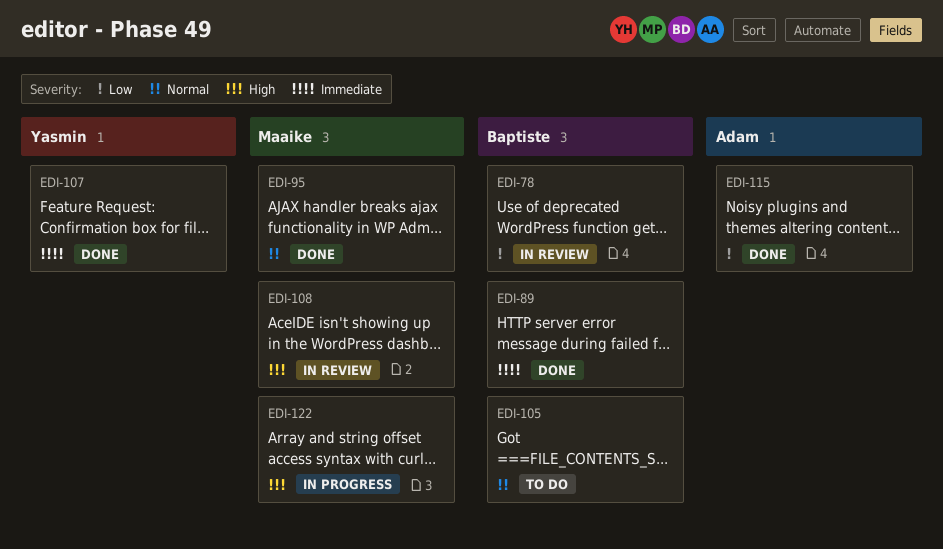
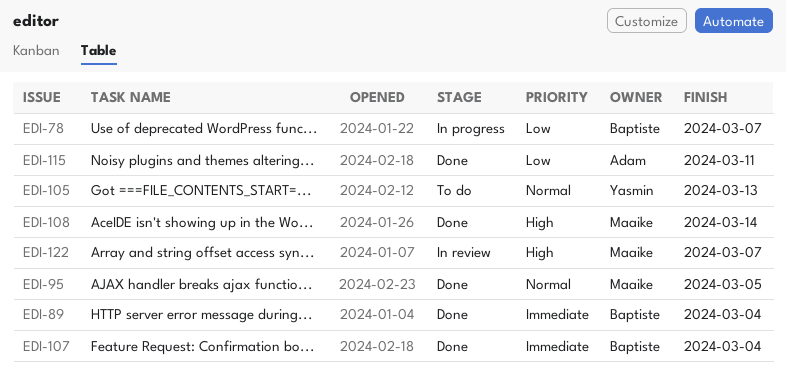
EDI-78, status: In review -> In progress
EDI-105, owner: Baptiste -> Yasmin
EDI-107, owner: Yasmin -> Baptiste
EDI-108, status: In review -> Done
EDI-122, status: In progress -> In review

